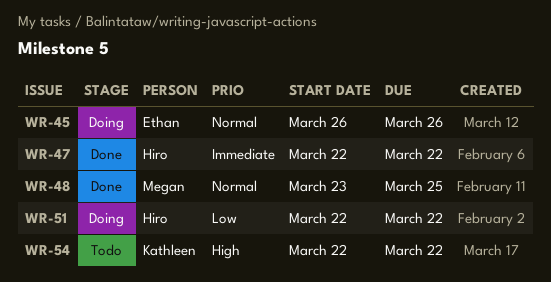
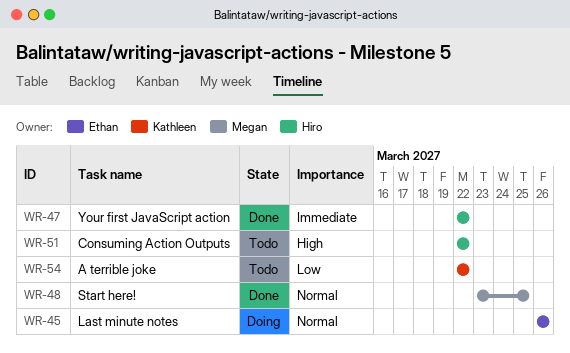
WR-51, status: Doing -> Todo
WR-51, priority: Low -> High
WR-54, priority: High -> Low

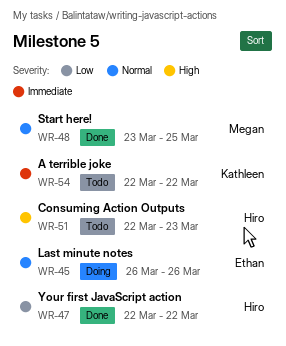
WR-47, priority: Immediate -> Low
WR-51, due: Mar 22 -> Mar 23
WR-54, priority: Low -> Immediate

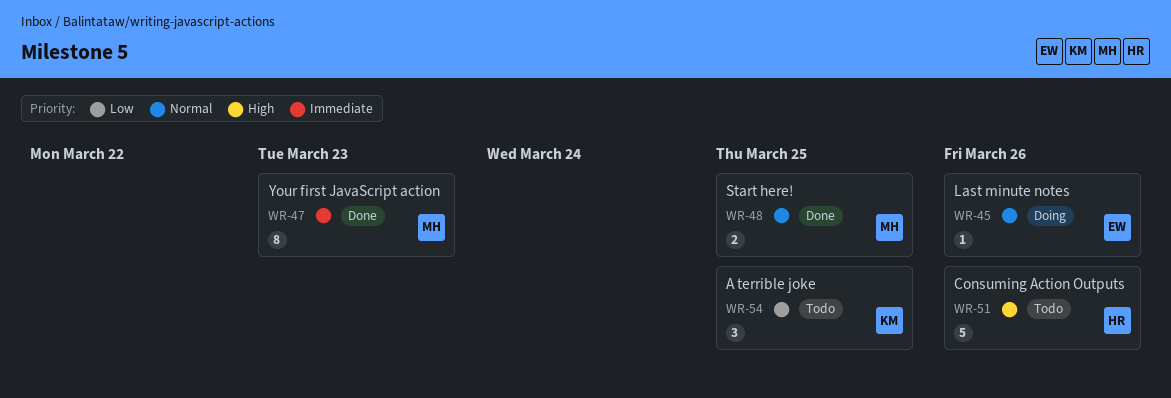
WR-47, owner: Hiro -> Megan
WR-47, priority: Low -> Immediate
WR-47, due: Mar 22 -> Mar 23
WR-51, due: Mar 23 -> Mar 26
WR-54, priority: Immediate -> Low
WR-54, due: Mar 22 -> Mar 25

